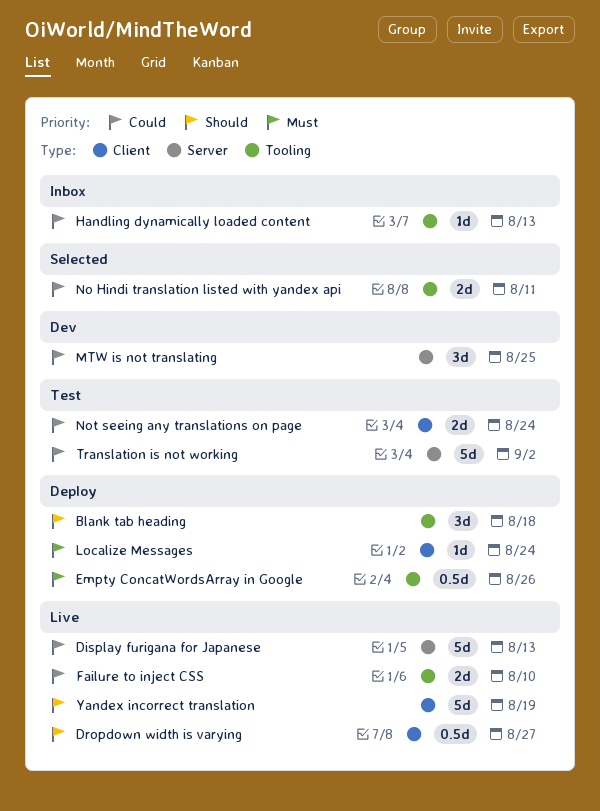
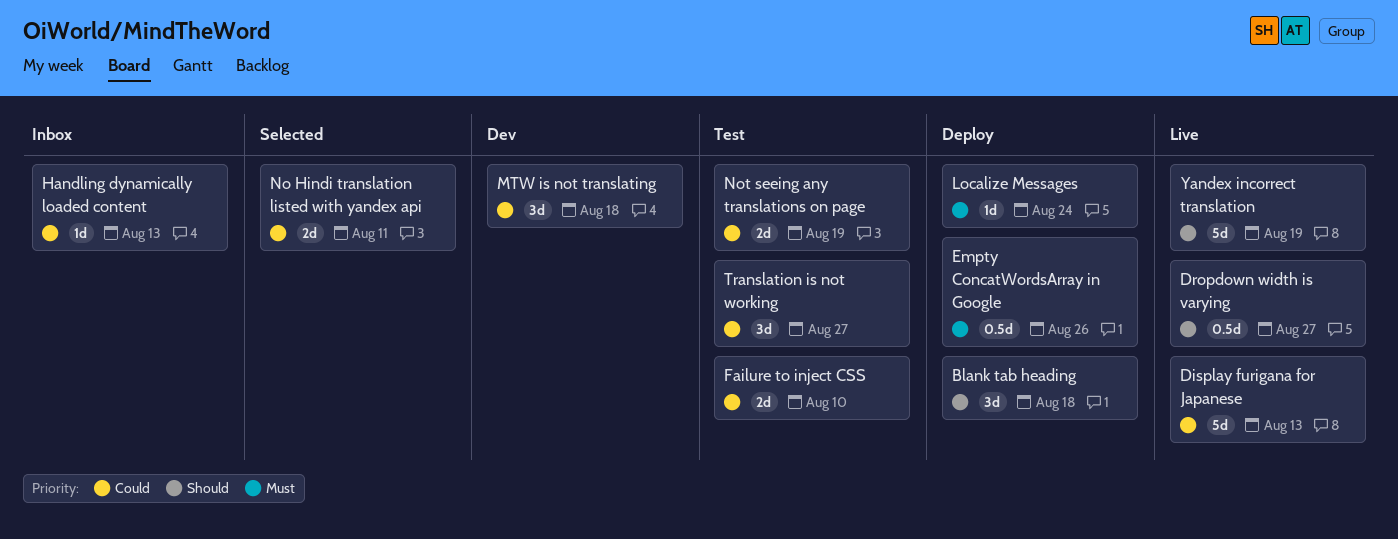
Failure to inject CSS, status: Live -> Test
MTW is not translating, due: Aug 25 -> Aug 18
Not seeing any translations on page, due: Aug 24 -> Aug 19
Translation is not working, estimate: 5d -> 3d
Translation is not working, due: Sep 2 -> Aug 27

